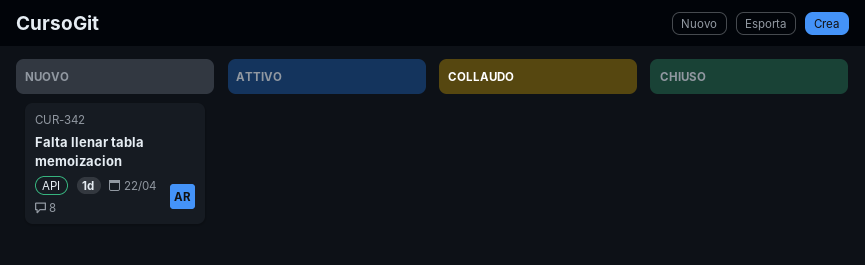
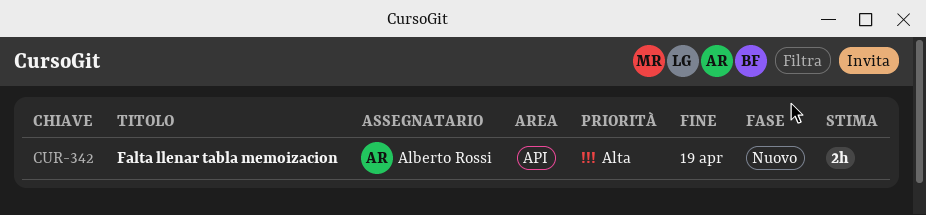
CUR-342, estimate: 1d -> 2h
CUR-342, due: Apr 22 -> Apr 19

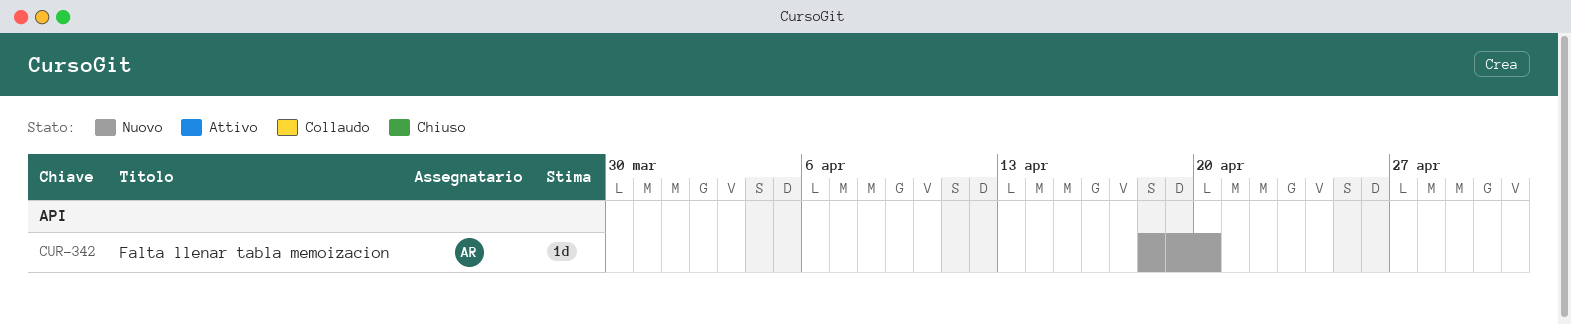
CUR-342, estimate: 2h -> 1d
CUR-342, due: Apr 19 -> Apr 20

